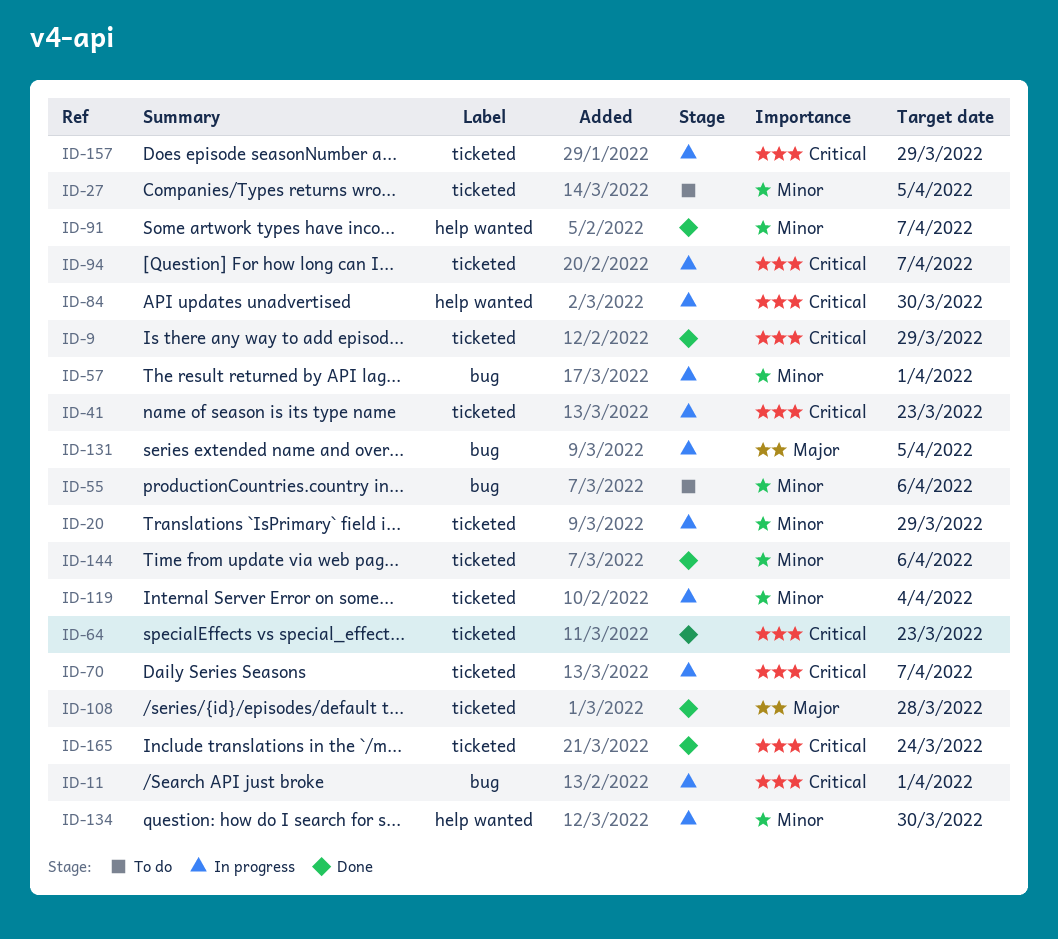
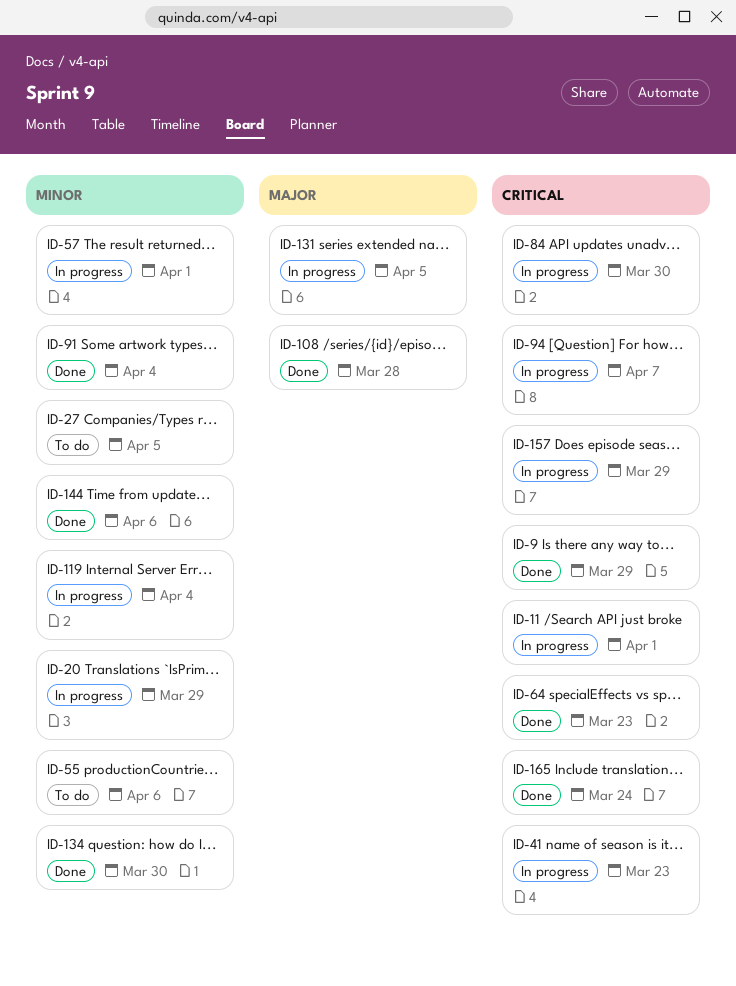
ID-70: present -> none
ID-91, due: Apr 7 -> Apr 4
ID-134, status: In progress -> Done

